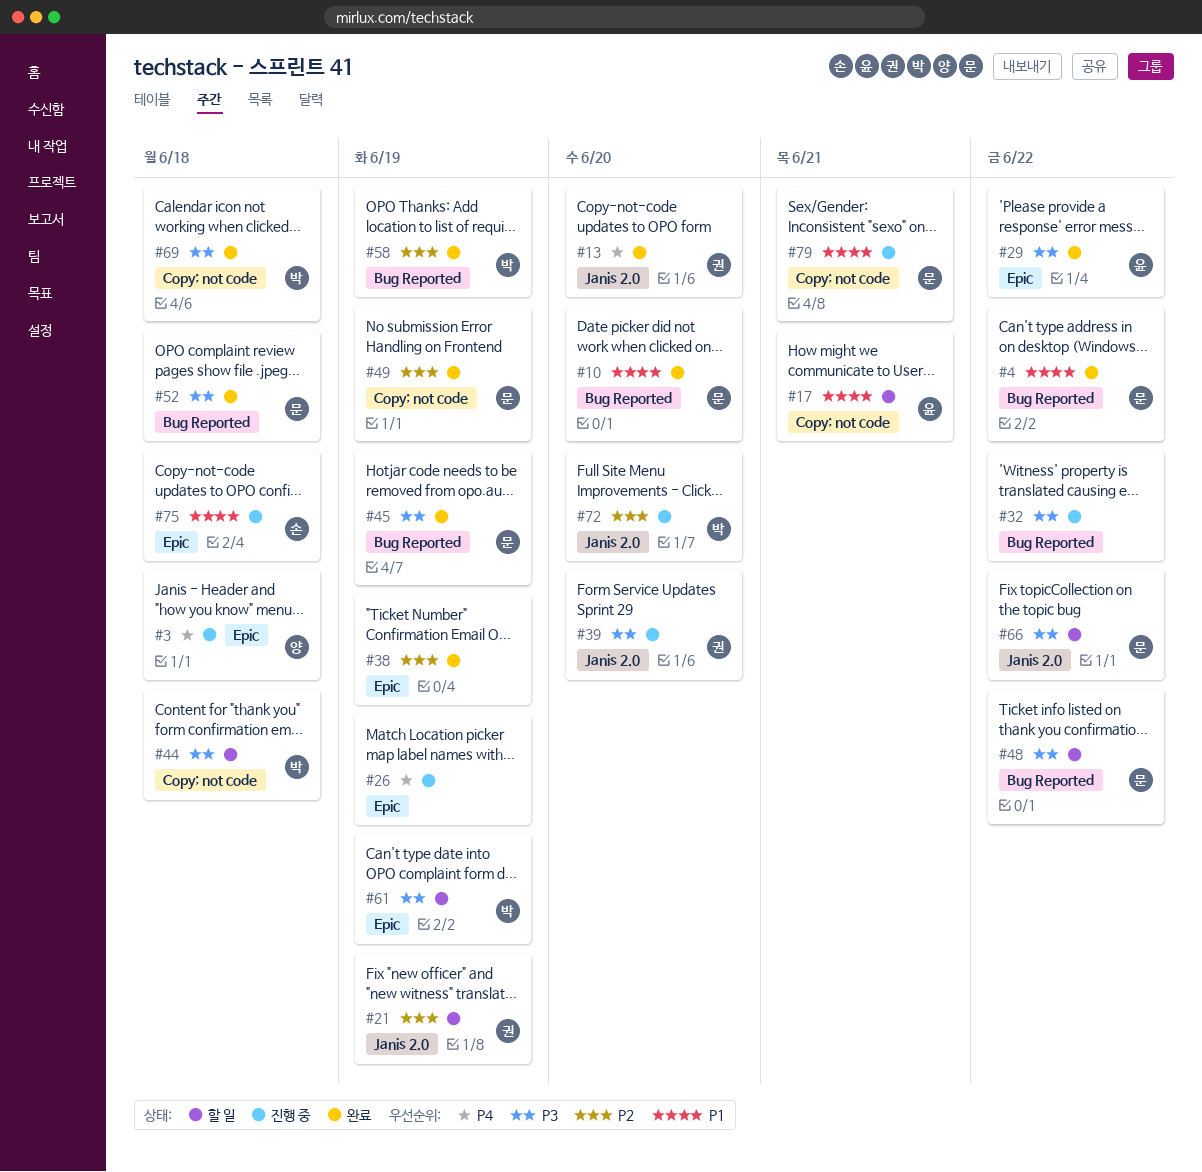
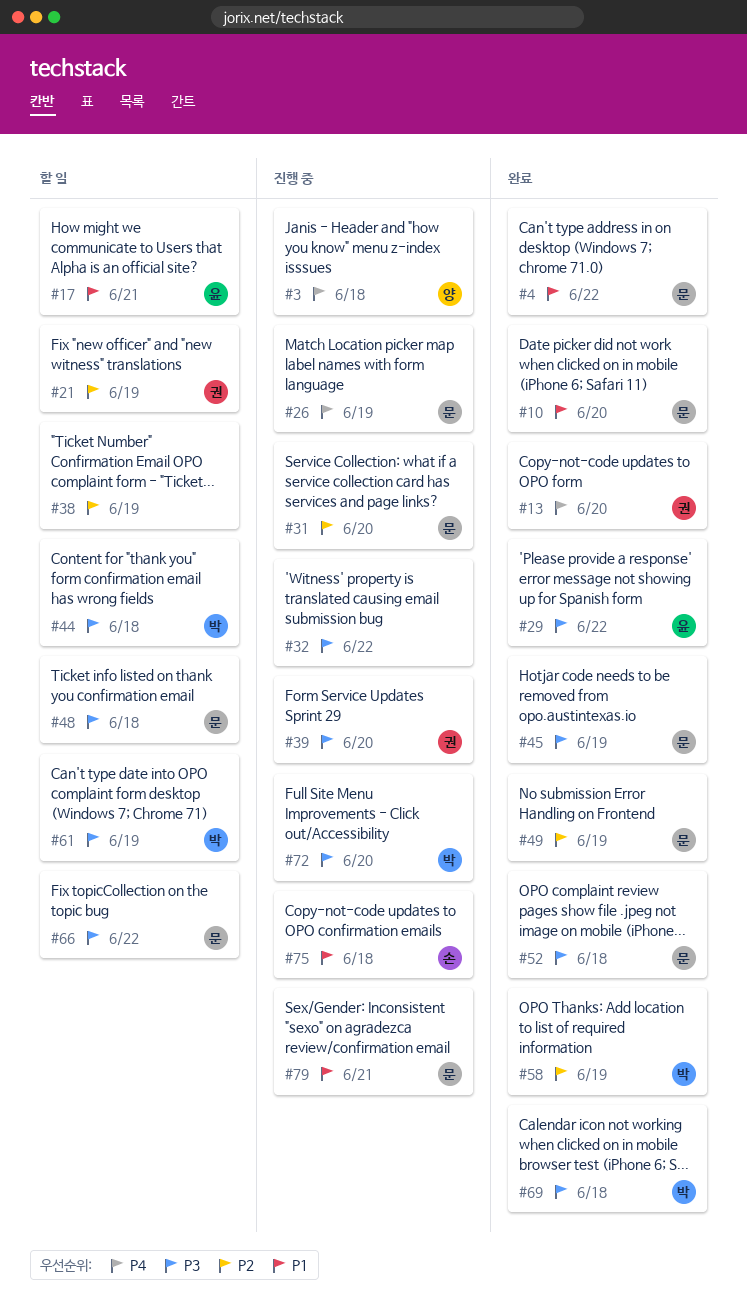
#26, owner: none -> 문
#31: none -> present
#38, status: 완료 -> 할 일
#48, due: Jun 22 -> Jun 18
#72, priority: P2 -> P3

